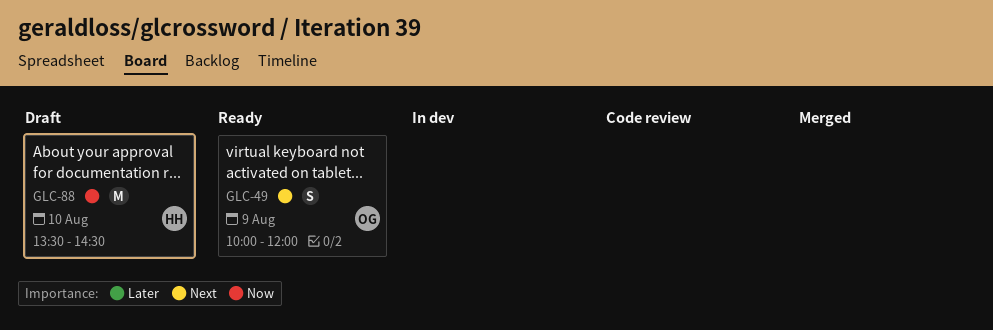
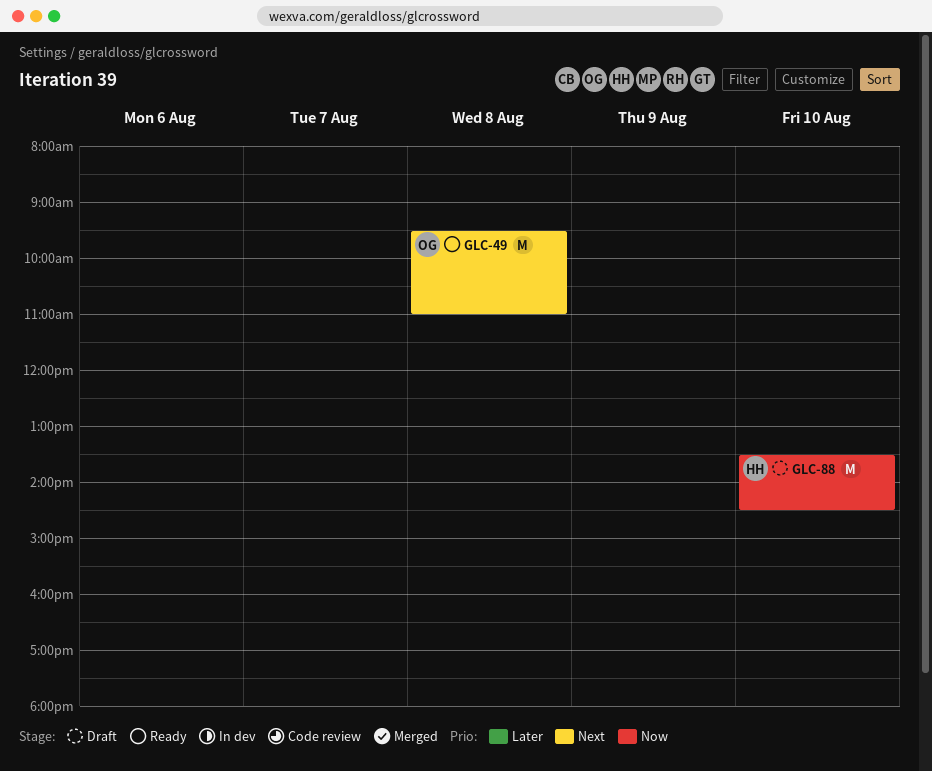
GLC-49, estimate: S -> M
GLC-49, day: Aug 9 -> Aug 8
GLC-49, begins: 10:00 -> 09:30
GLC-49, ends: 12:00 -> 11:00

